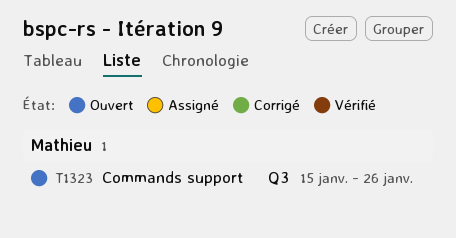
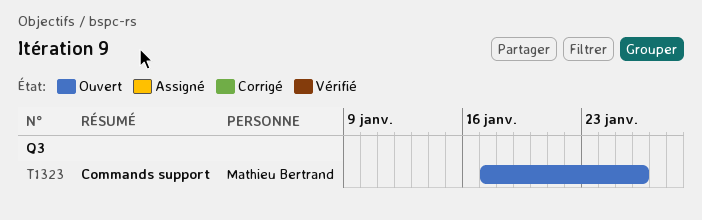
T1323, start: Jan 15 -> Jan 17

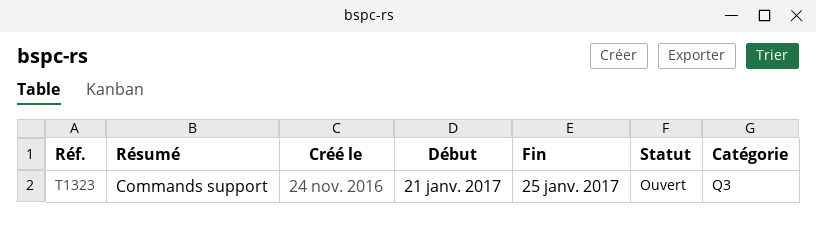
T1323, start: Jan 17 -> Jan 21
T1323, due: Jan 26 -> Jan 25

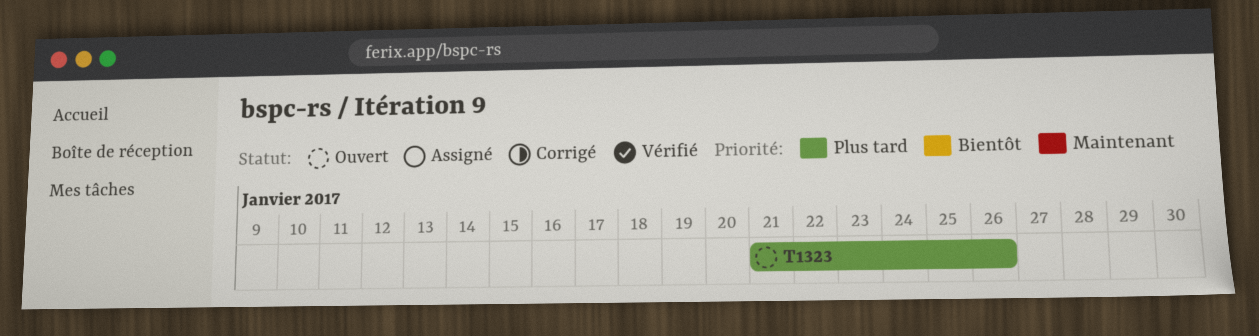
T1323, due: Jan 25 -> Jan 26

